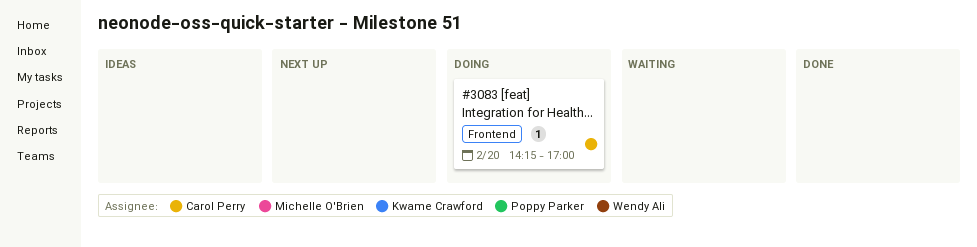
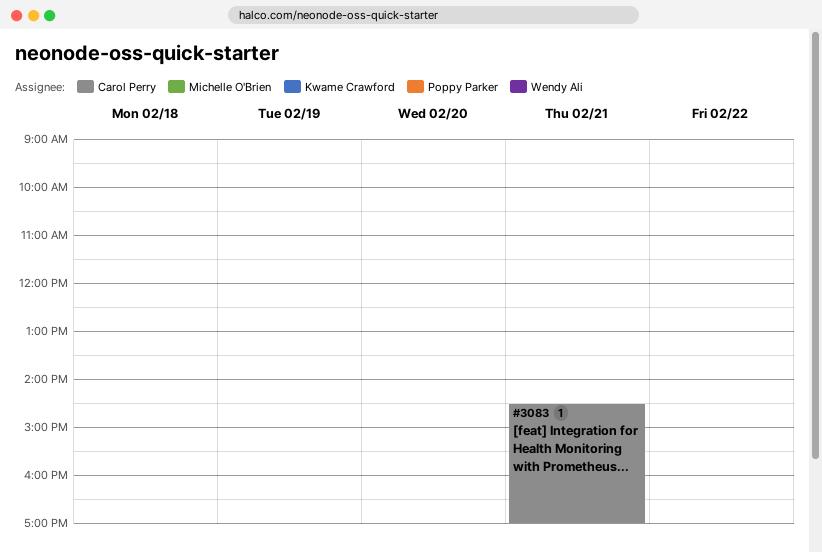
#3083, day: Feb 20 -> Feb 21
#3083, begins: 14:15 -> 14:30

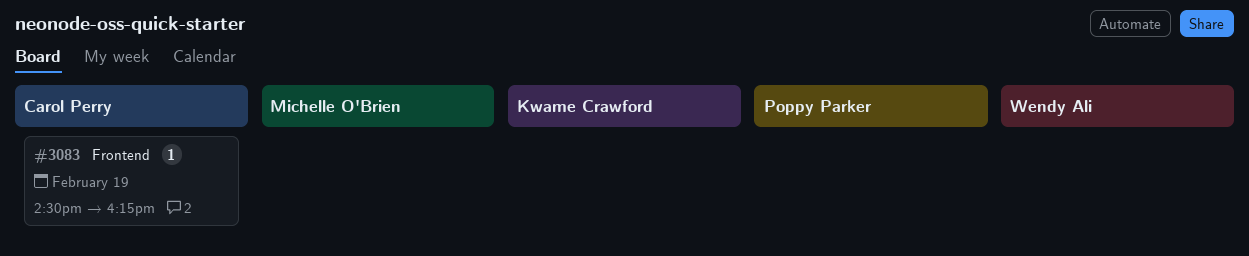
#3083, day: Feb 21 -> Feb 19
#3083, ends: 17:00 -> 16:15

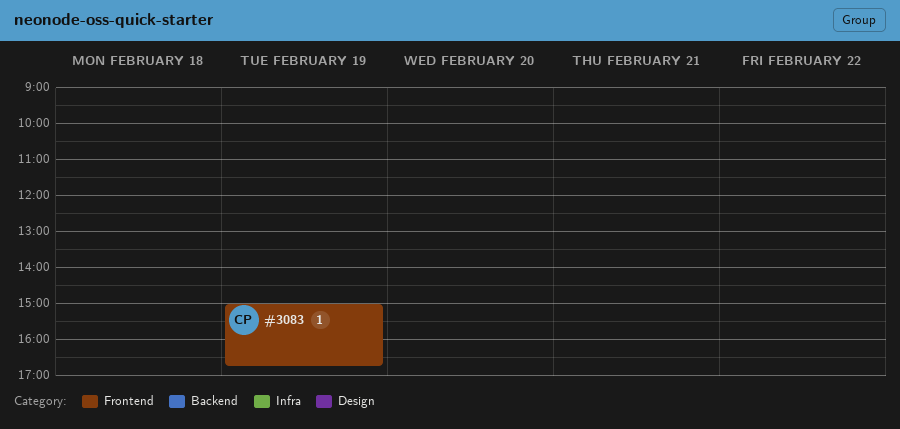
#3083, begins: 14:30 -> 15:00
#3083, ends: 16:15 -> 16:45

